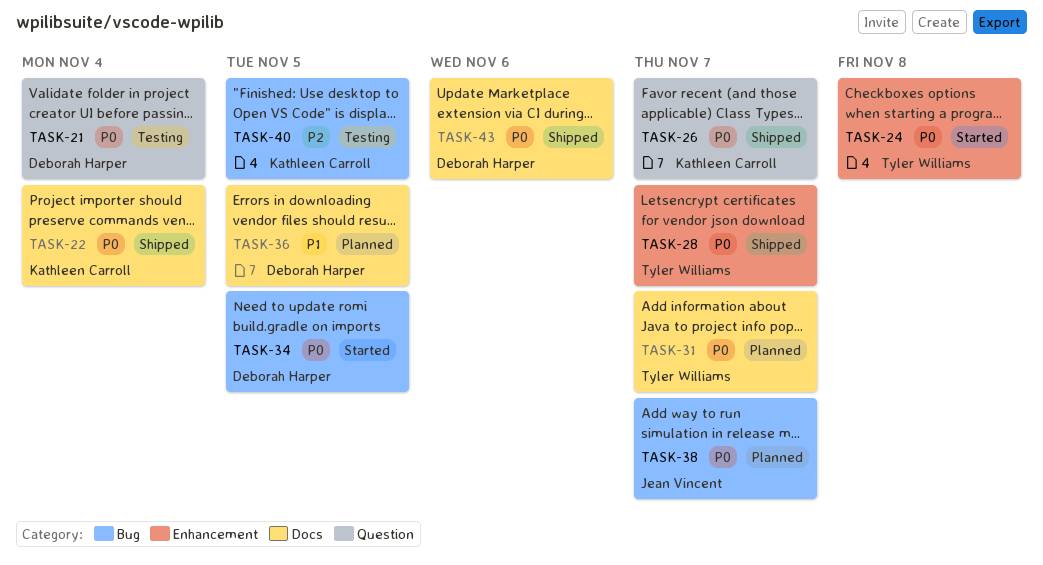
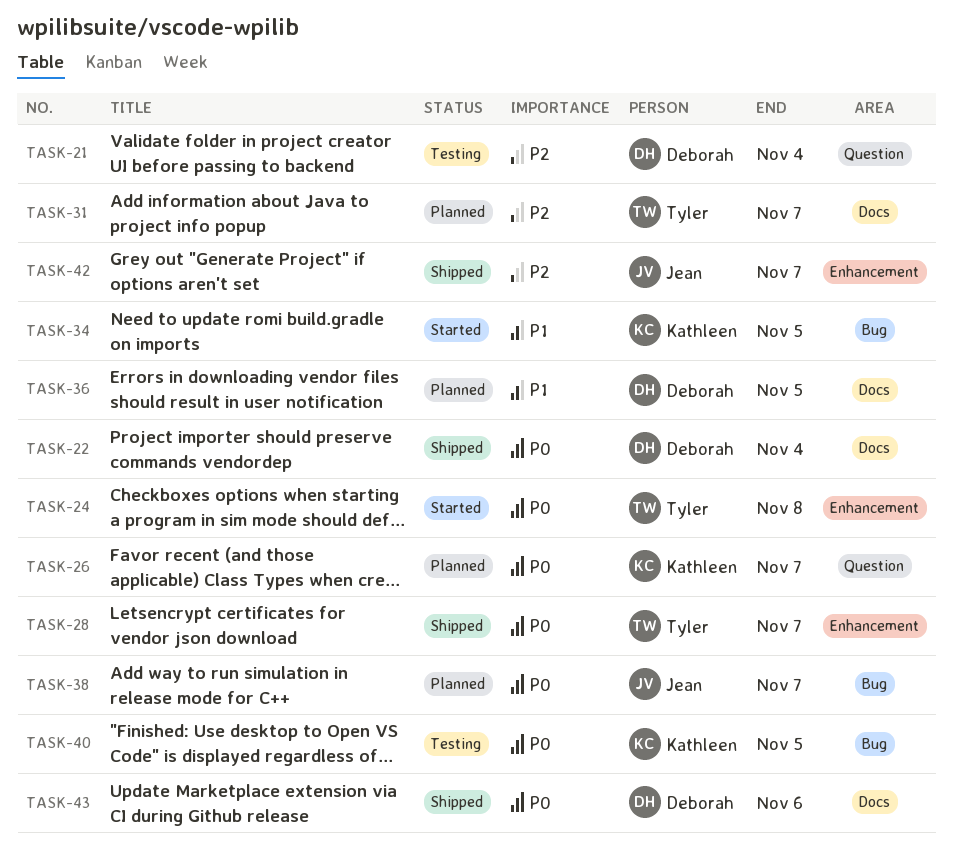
TASK-21, priority: P0 -> P2
TASK-22, owner: Kathleen Carroll -> Deborah Harper
TASK-26, status: Shipped -> Planned
TASK-31, priority: P0 -> P2
TASK-34, owner: Deborah Harper -> Kathleen Carroll
TASK-34, priority: P0 -> P1
TASK-40, priority: P2 -> P0
TASK-42: none -> present

